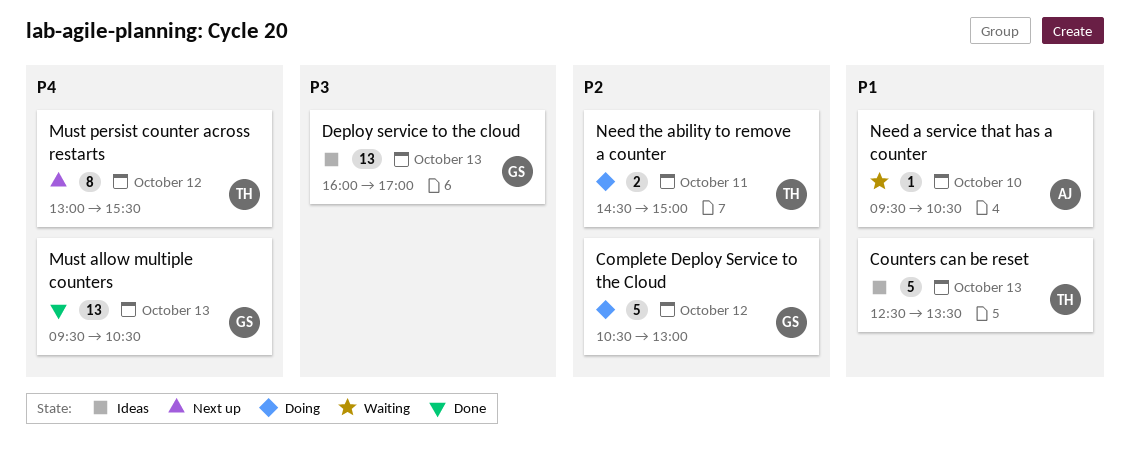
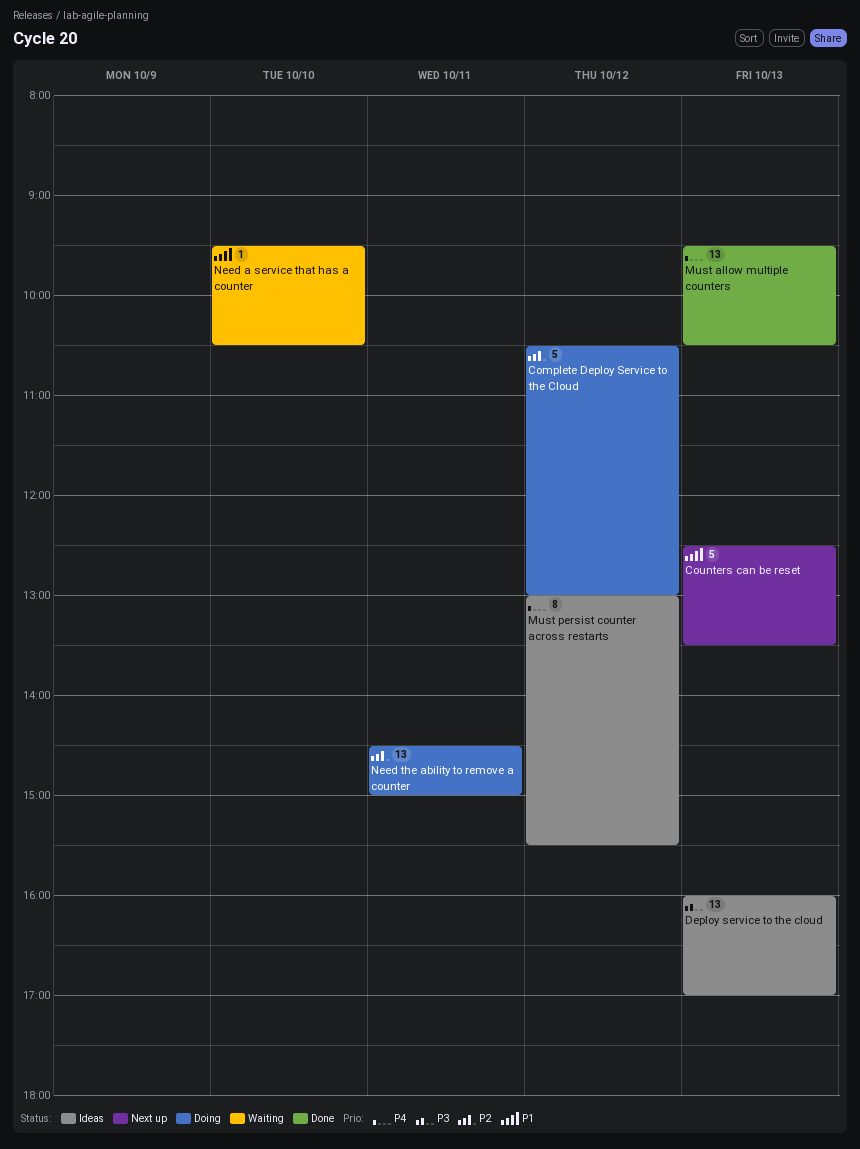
Counters can be reset, status: Ideas -> Next up
Must persist counter across restarts, status: Next up -> Ideas
Need the ability to remove a counter, estimate: 2 -> 13

